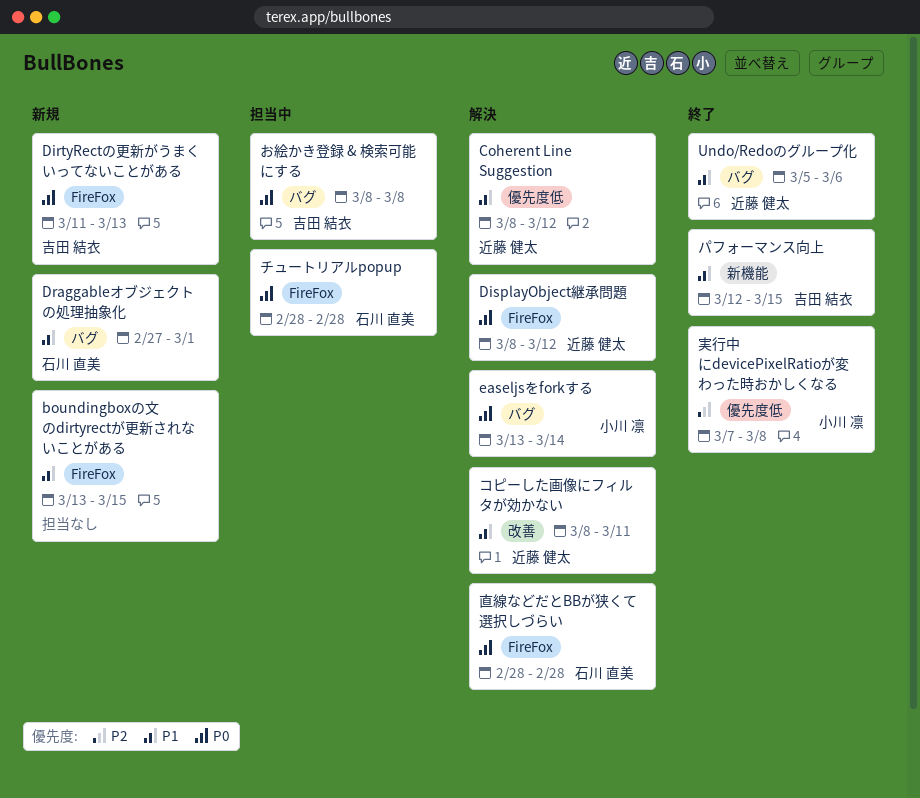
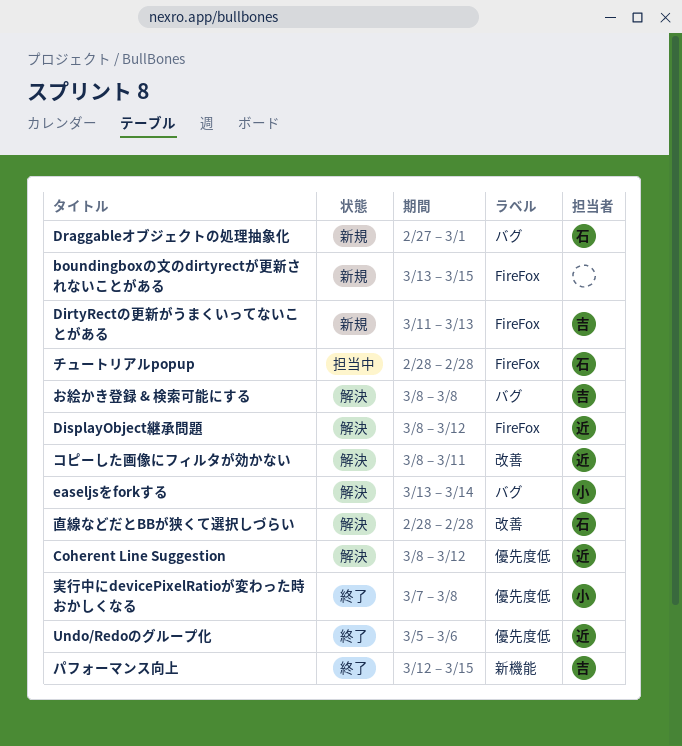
Undo/Redoのグループ化, label: バグ -> 優先度低
お絵かき登録 & 検索可能にする, status: 担当中 -> 解決
直線などだとBBが狭くて選択しづらい, label: FireFox -> 改善

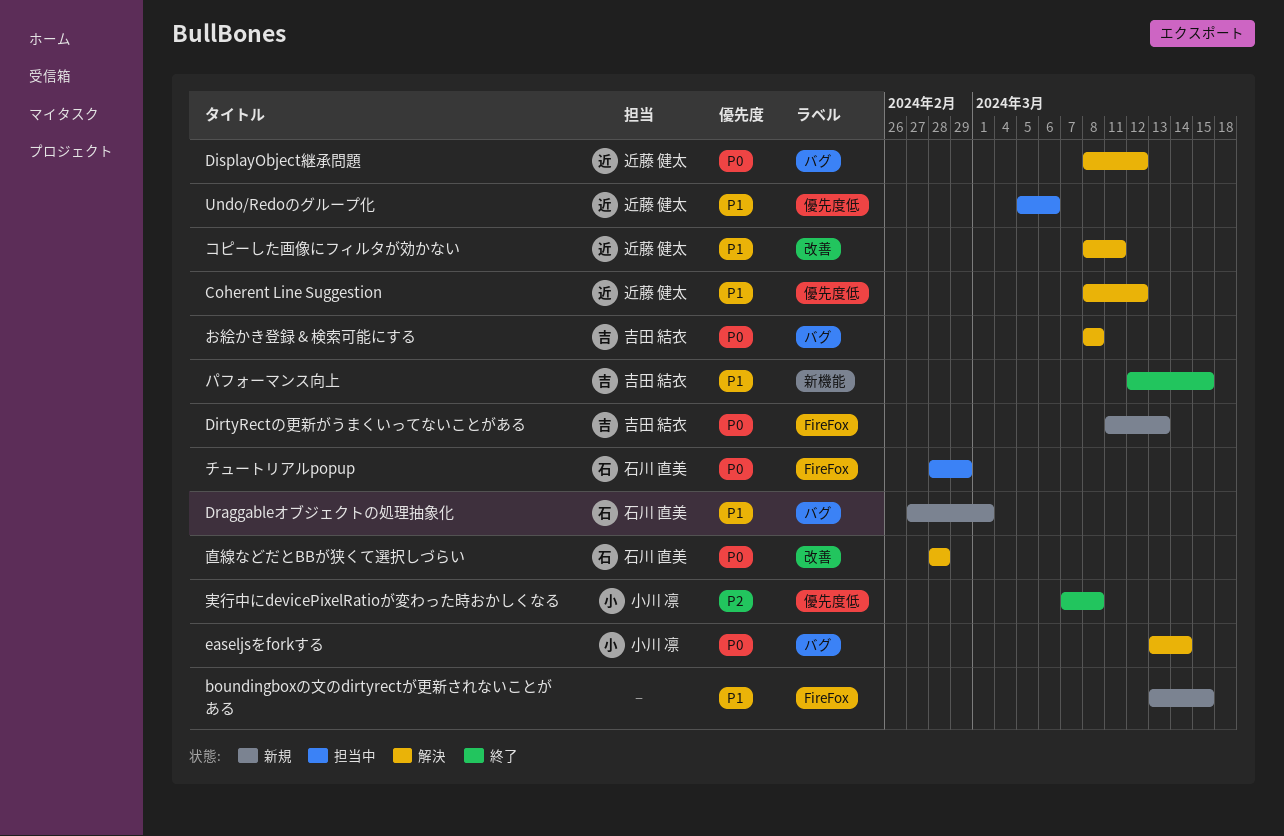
DisplayObject継承問題, label: FireFox -> バグ
Undo/Redoのグループ化, status: 終了 -> 担当中
チュートリアルpopup, due: Feb 28 -> Feb 29

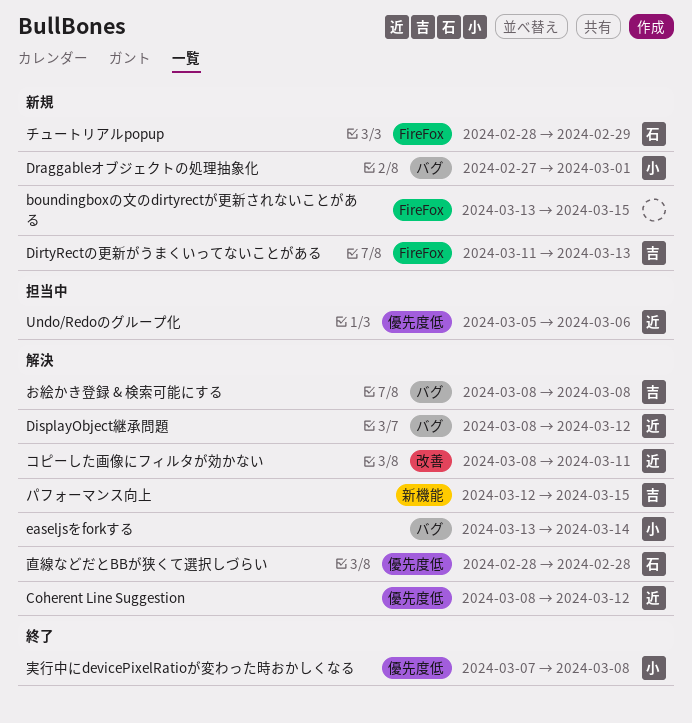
Draggableオブジェクトの処理抽象化, owner: 石川 直美 -> 小川 凛
チュートリアルpopup, status: 担当中 -> 新規
パフォーマンス向上, status: 終了 -> 解決
直線などだとBBが狭くて選択しづらい, label: 改善 -> 優先度低

